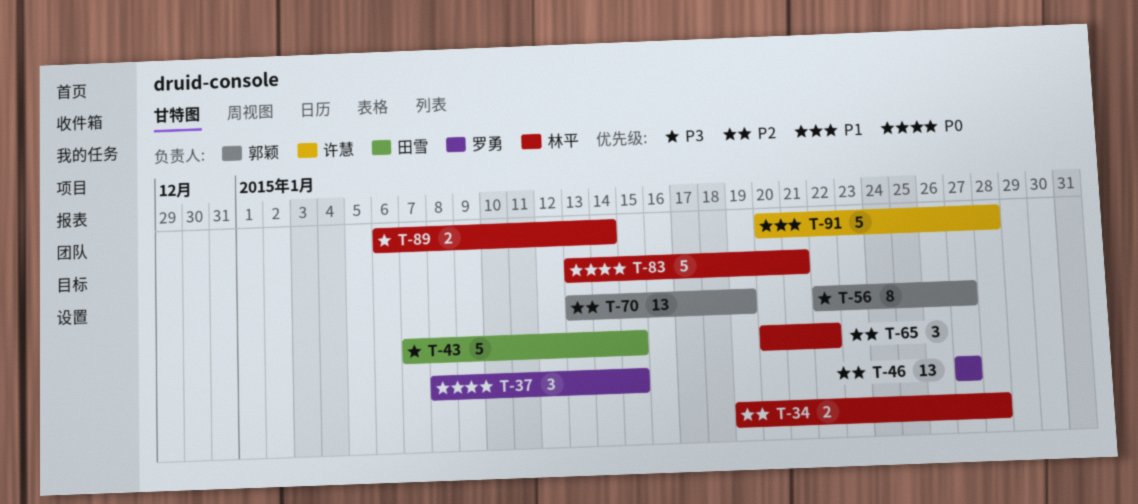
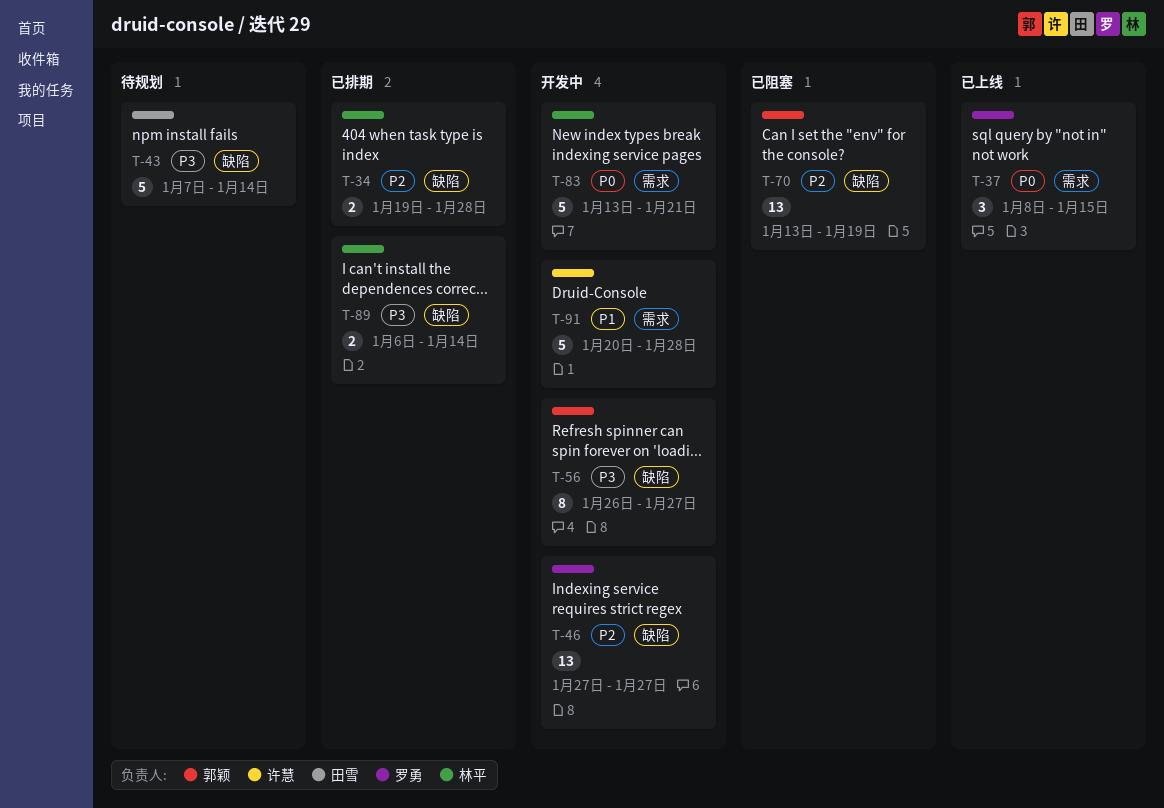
T-43, due: Jan 15 -> Jan 14
T-56, start: Jan 22 -> Jan 26
T-65: present -> none

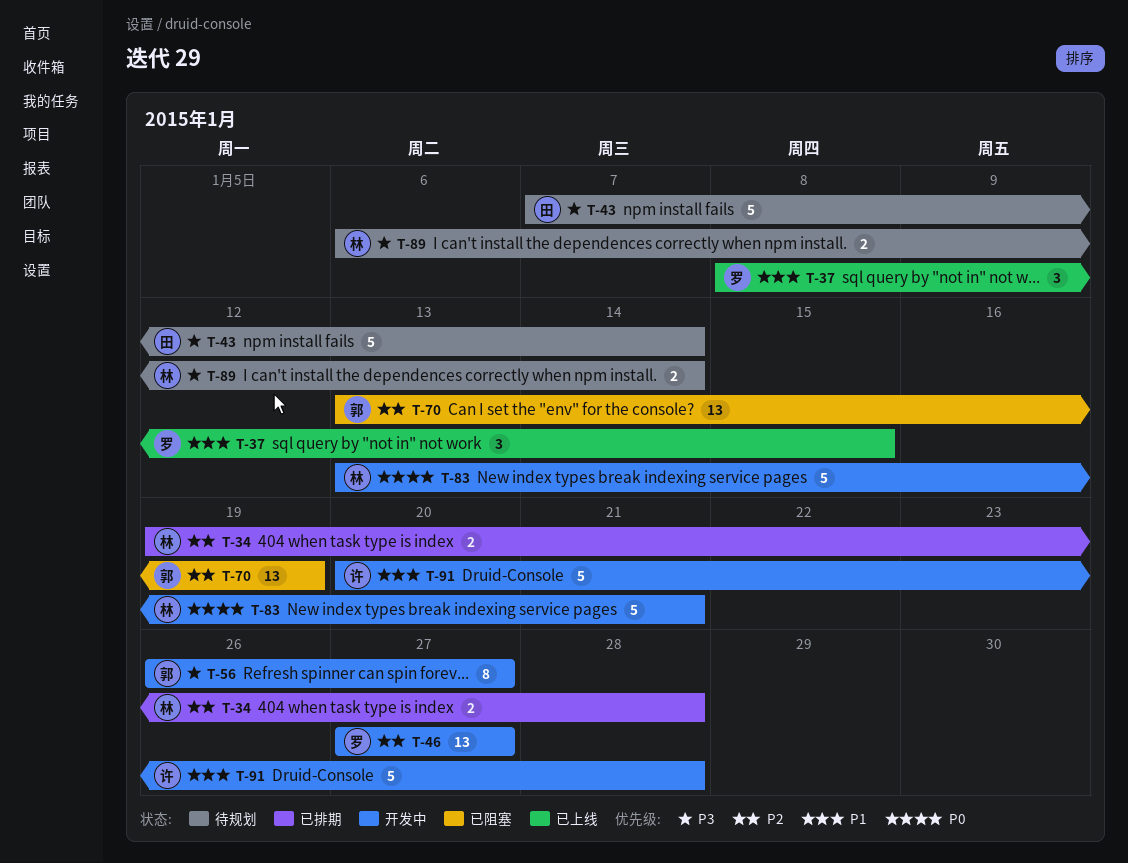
T-37, priority: P0 -> P1
T-89, status: 已排期 -> 待规划

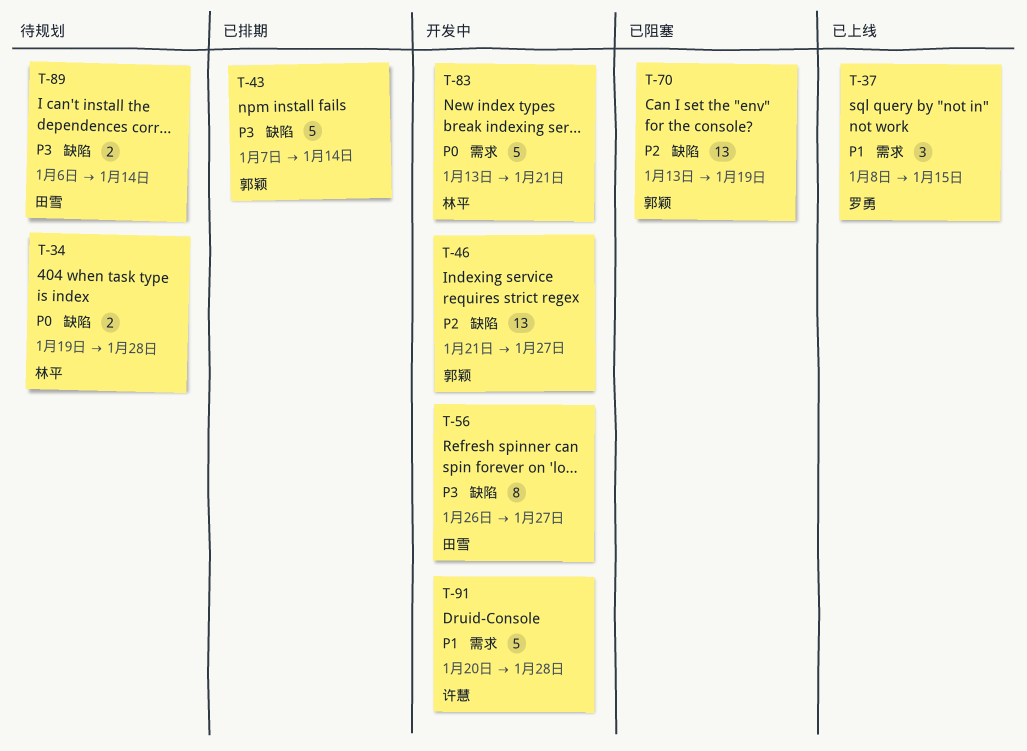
T-34, status: 已排期 -> 待规划
T-34, priority: P2 -> P0
T-43, status: 待规划 -> 已排期
T-43, owner: 田雪 -> 郭颖
T-46, owner: 罗勇 -> 郭颖
T-46, start: Jan 27 -> Jan 21
T-56, owner: 郭颖 -> 田雪
T-89, owner: 林平 -> 田雪

